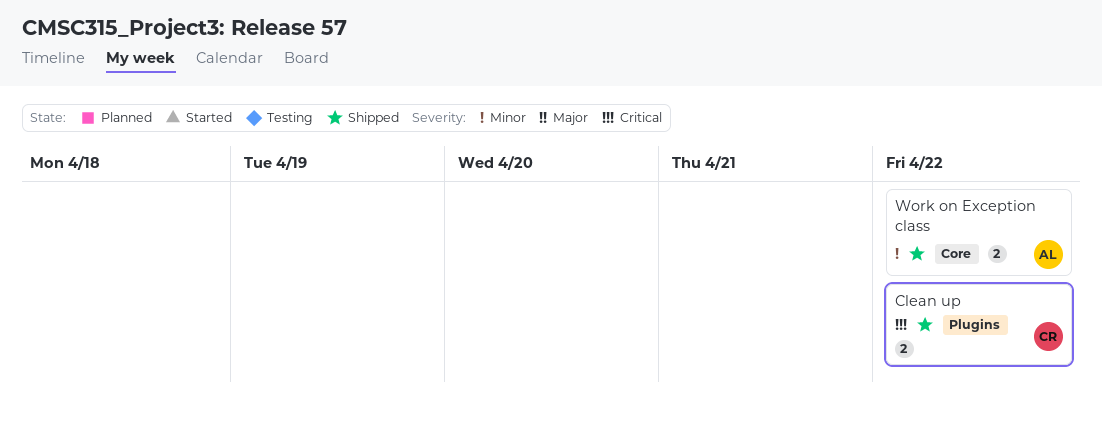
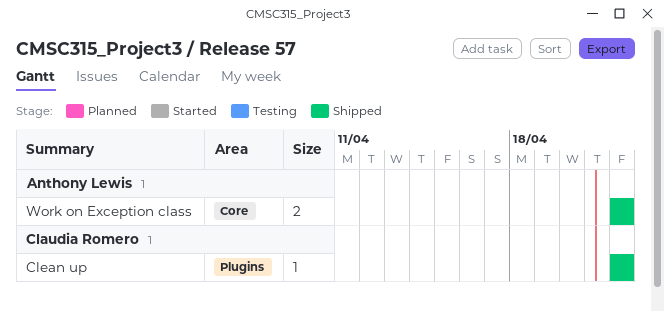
Clean up, estimate: 2 -> 1

